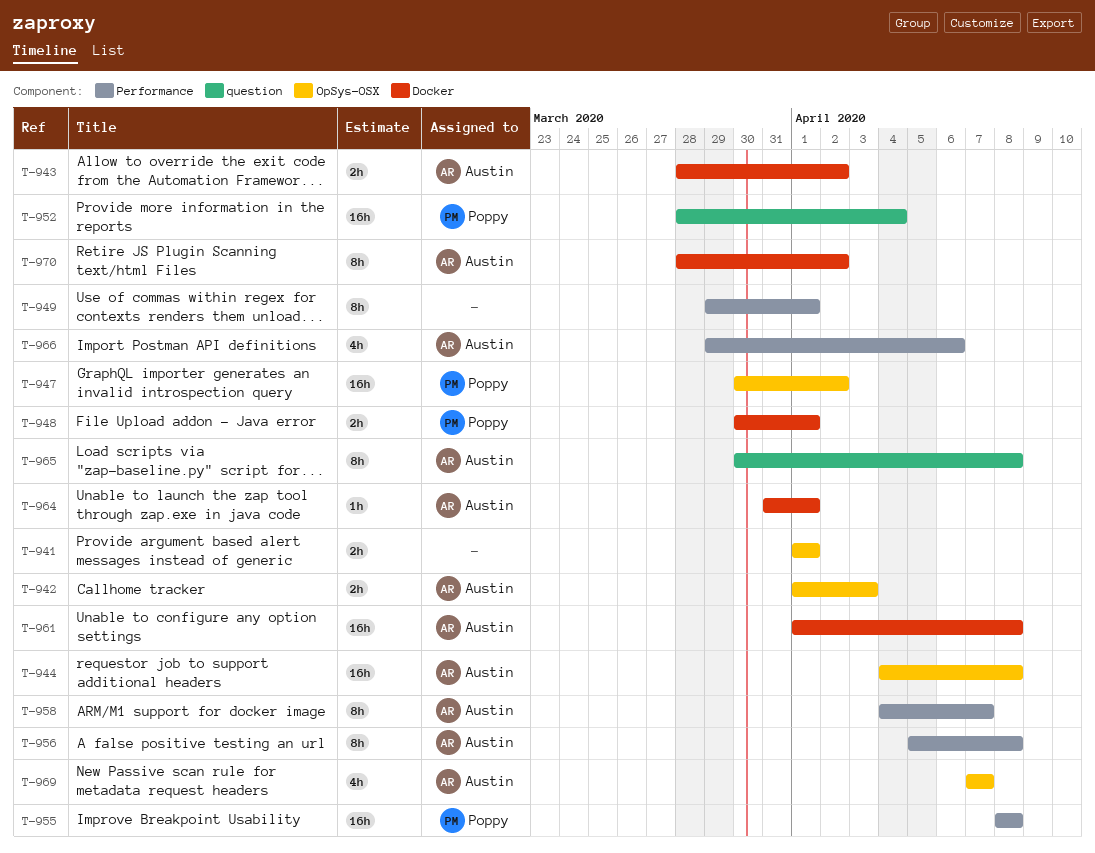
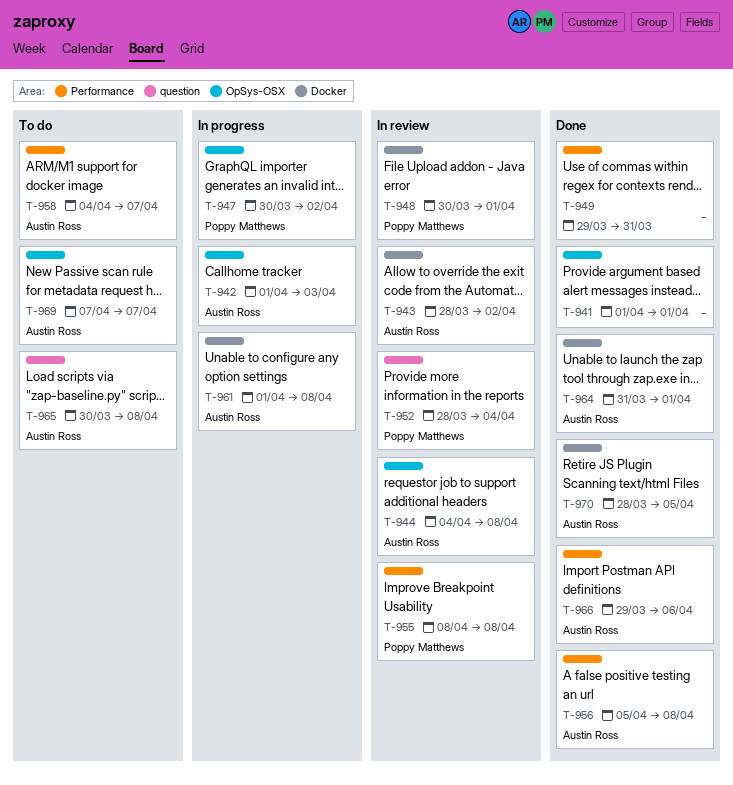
T-949, due: Apr 1 -> Mar 31
T-970, due: Apr 2 -> Apr 5

